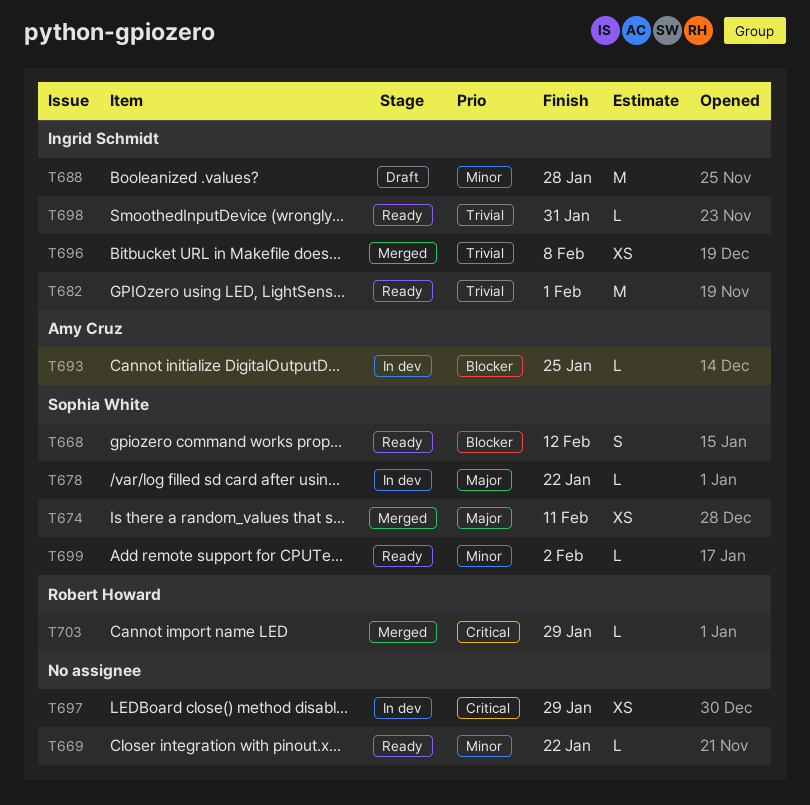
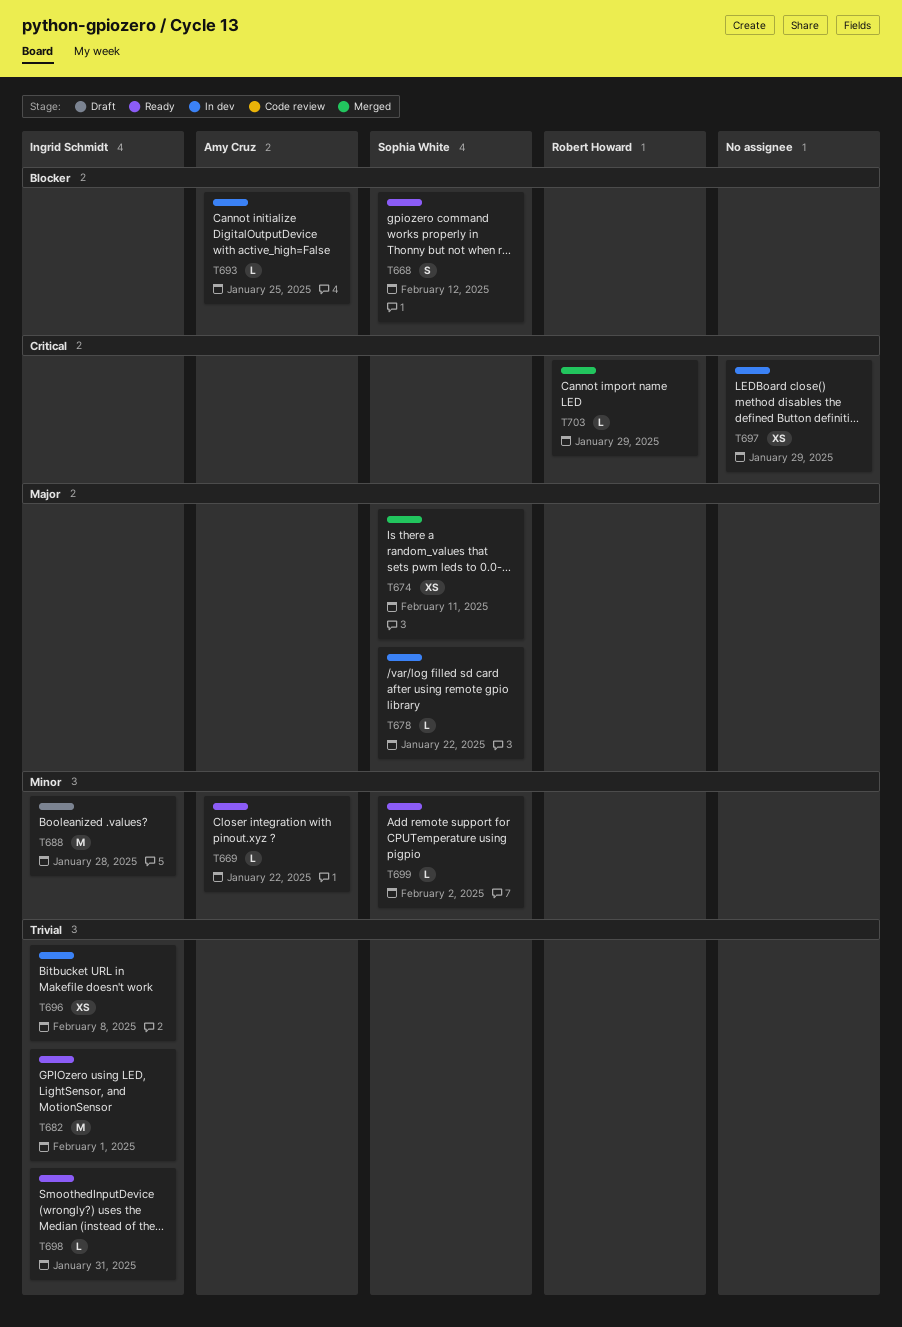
T669, owner: none -> Amy Cruz
T696, status: Merged -> In dev

